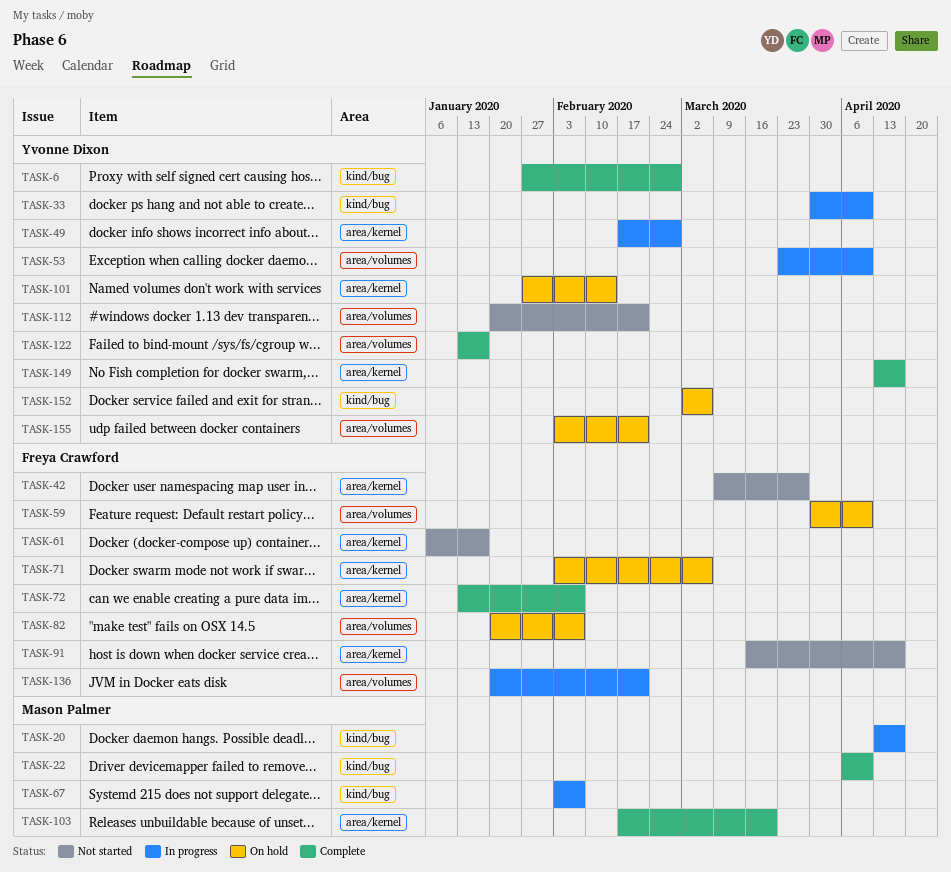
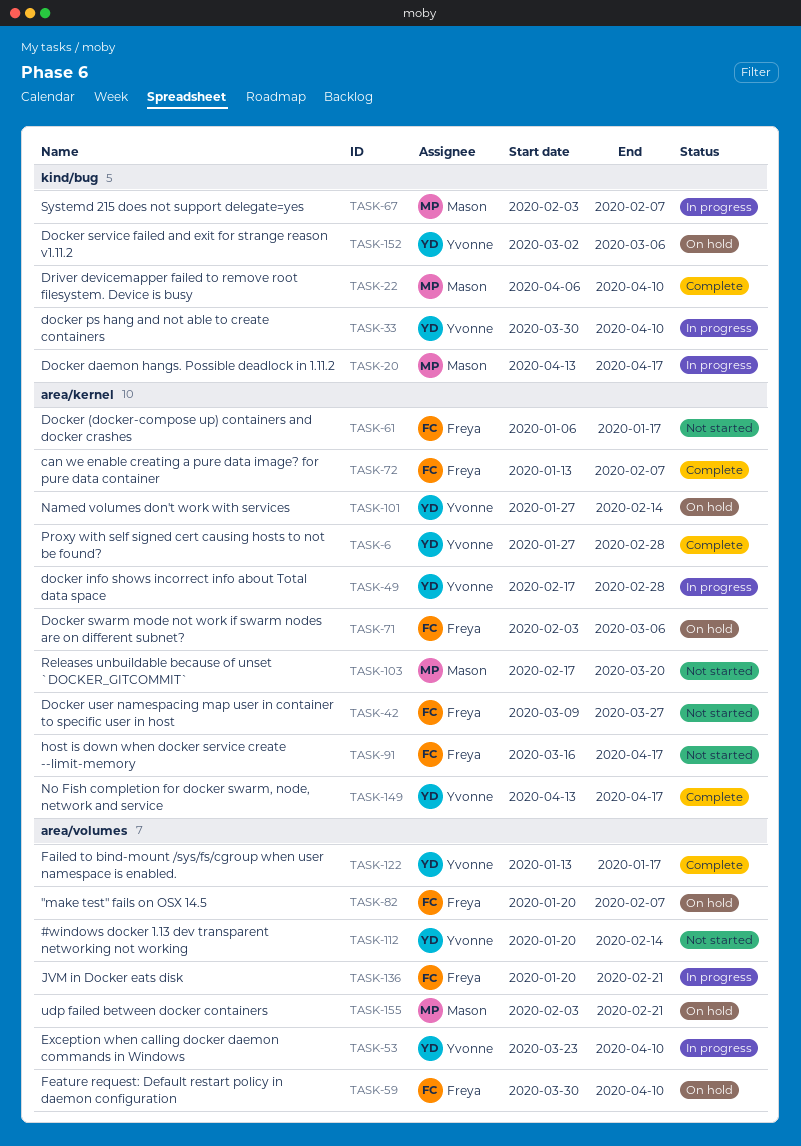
TASK-6, label: kind/bug -> area/kernel
TASK-103, status: Complete -> Not started
TASK-112, due: Feb 21 -> Feb 14
TASK-155, owner: Yvonne Dixon -> Mason Palmer

